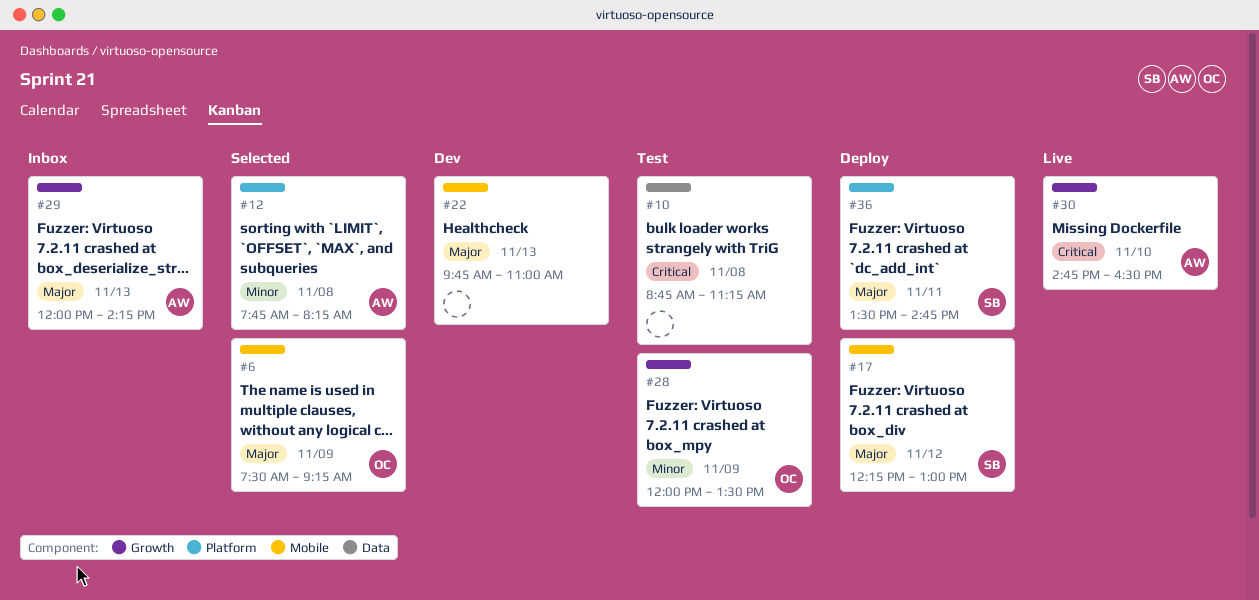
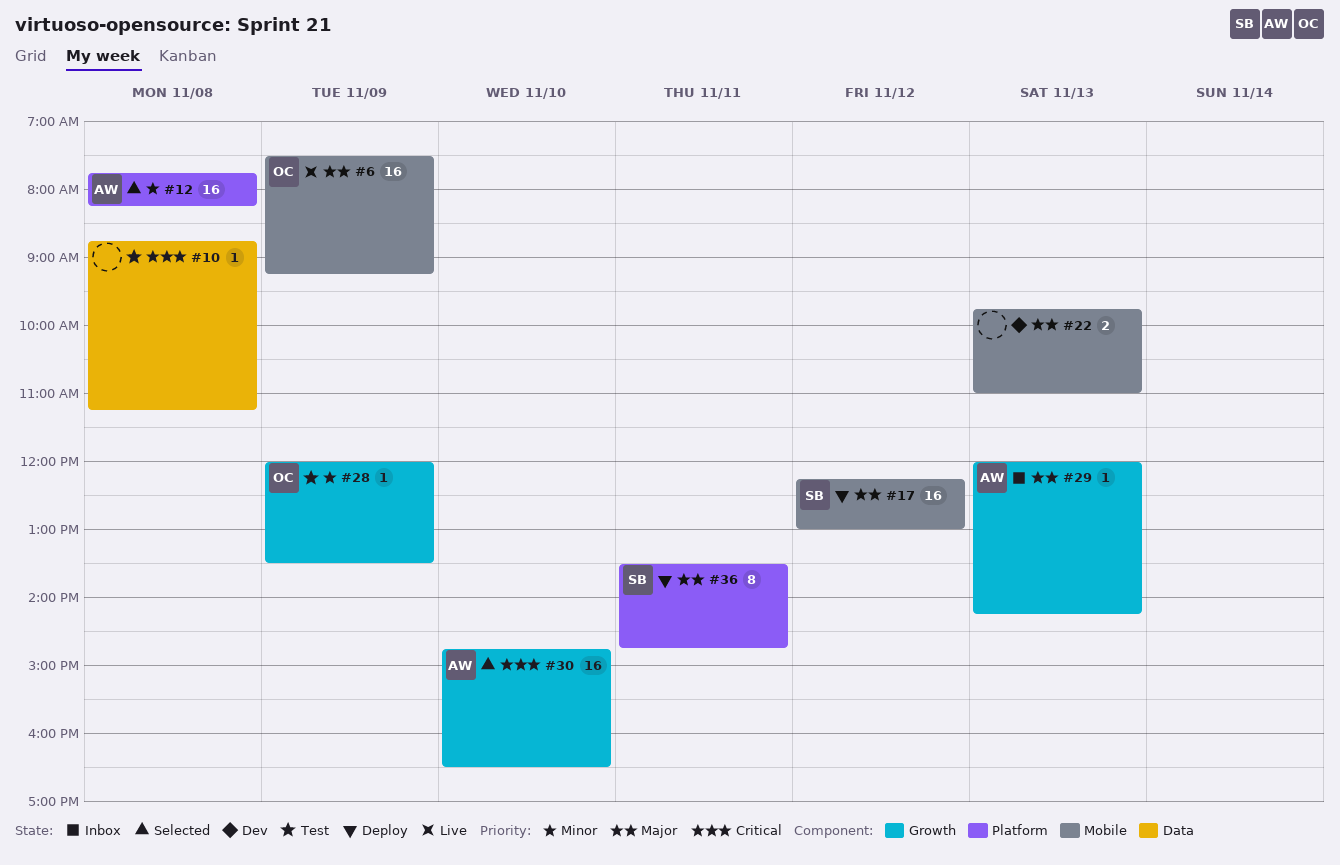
#6, status: Selected -> Live
#30, status: Live -> Selected

